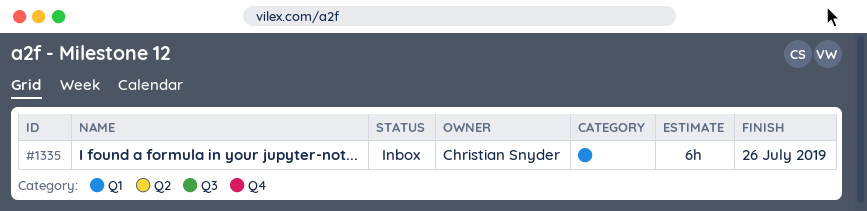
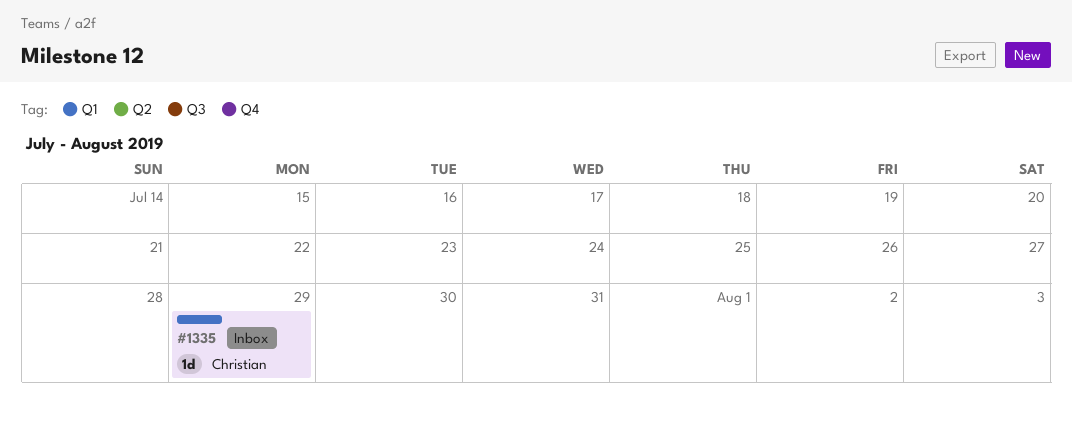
#1335, estimate: 6h -> 1d
#1335, due: Jul 26 -> Jul 29

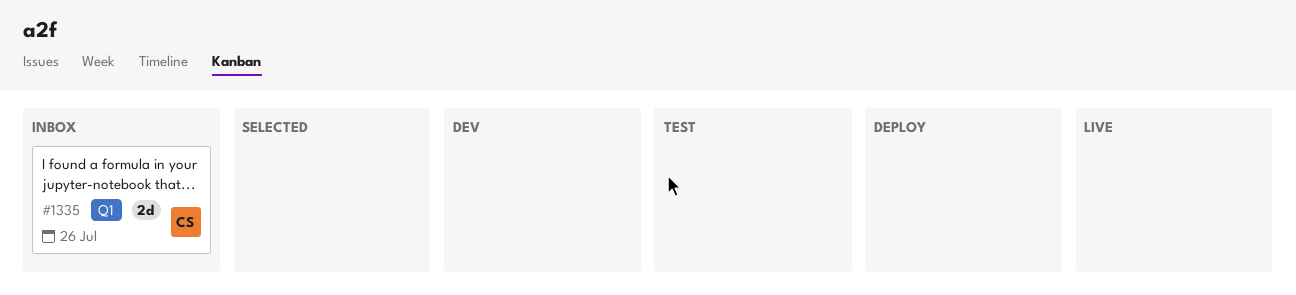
#1335, estimate: 1d -> 2d
#1335, due: Jul 29 -> Jul 26

